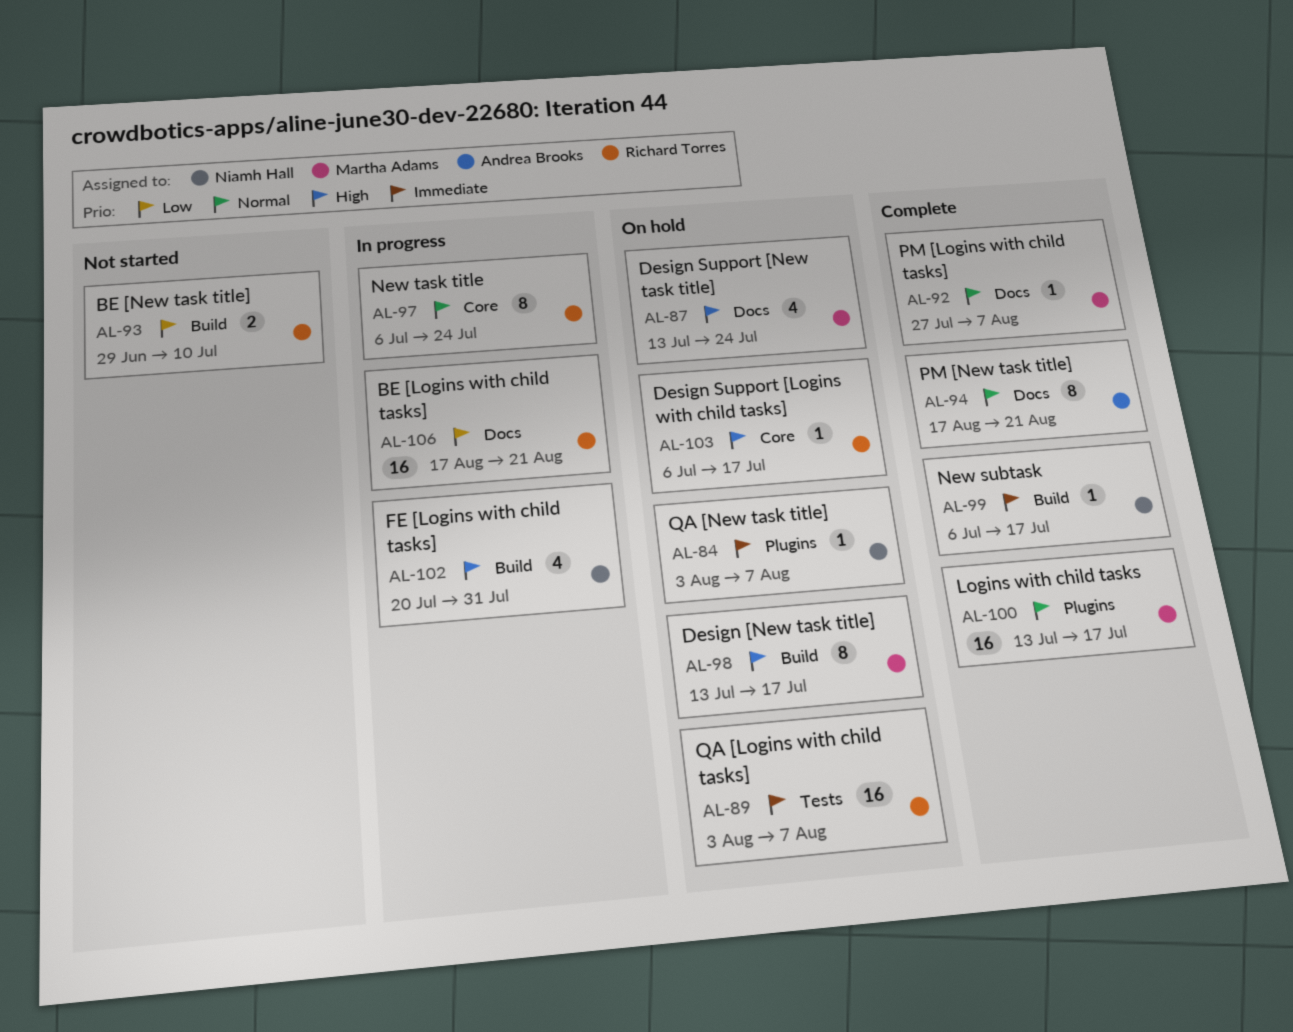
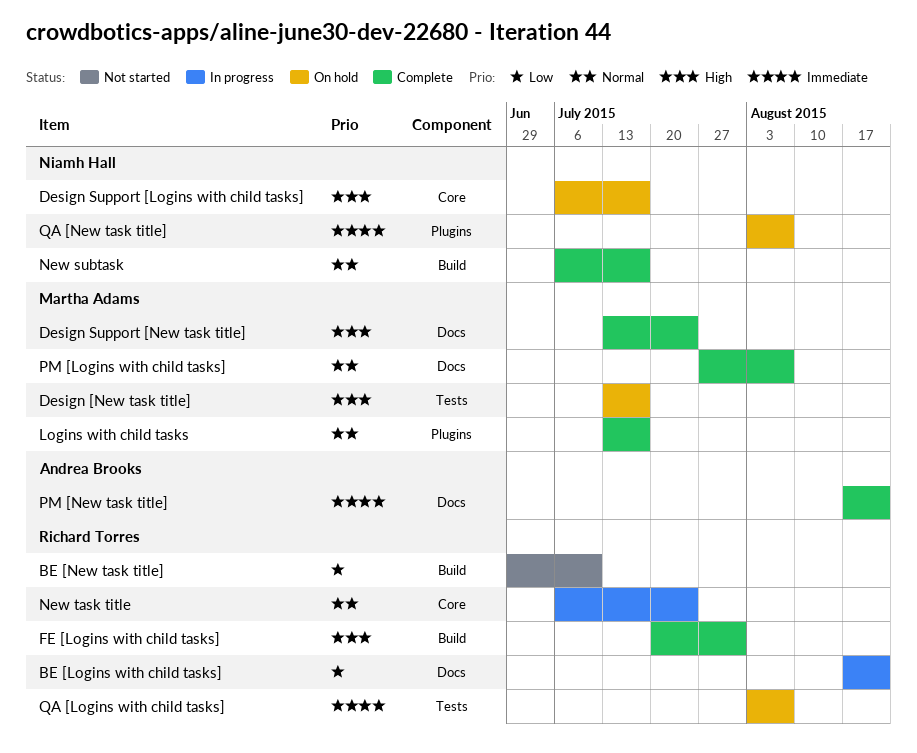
Design [New task title], label: Build -> Tests
Design Support [Logins with child tasks], owner: Richard Torres -> Niamh Hall
Design Support [New task title], status: On hold -> Complete
FE [Logins with child tasks], status: In progress -> Complete
FE [Logins with child tasks], owner: Niamh Hall -> Richard Torres
New subtask, priority: Immediate -> Normal
PM [New task title], priority: Normal -> Immediate

